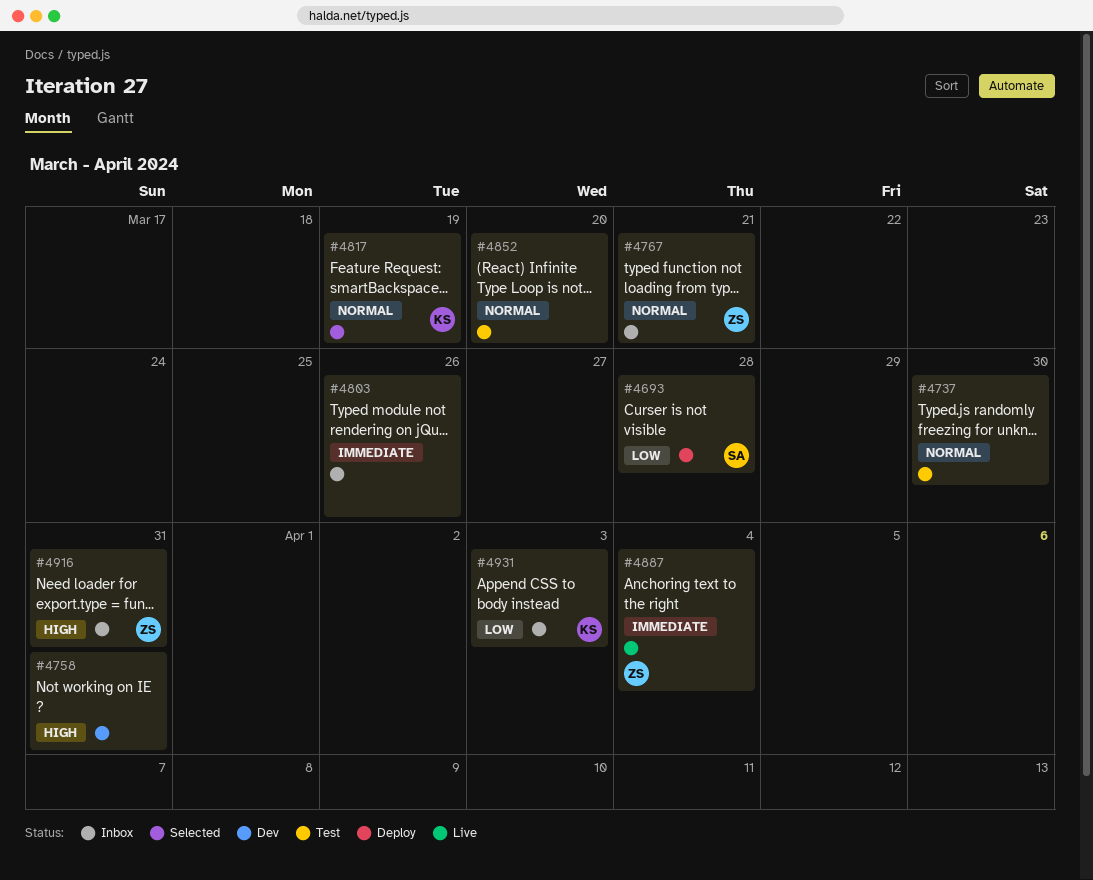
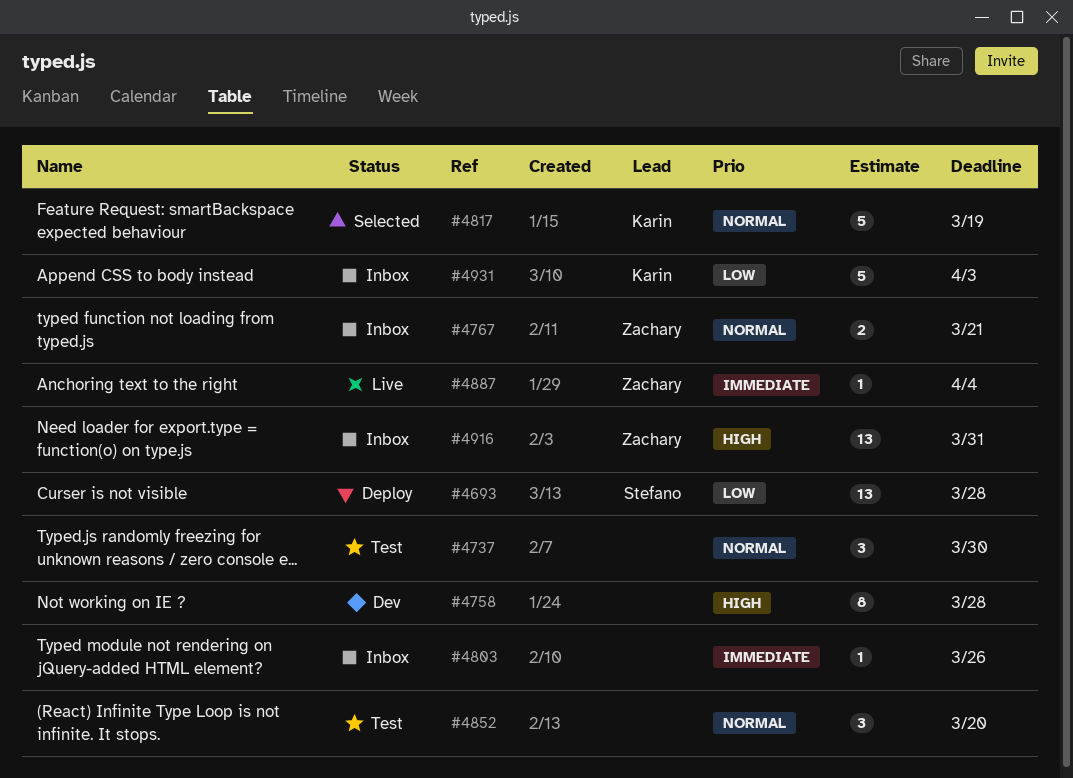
#4758, due: Mar 31 -> Mar 28

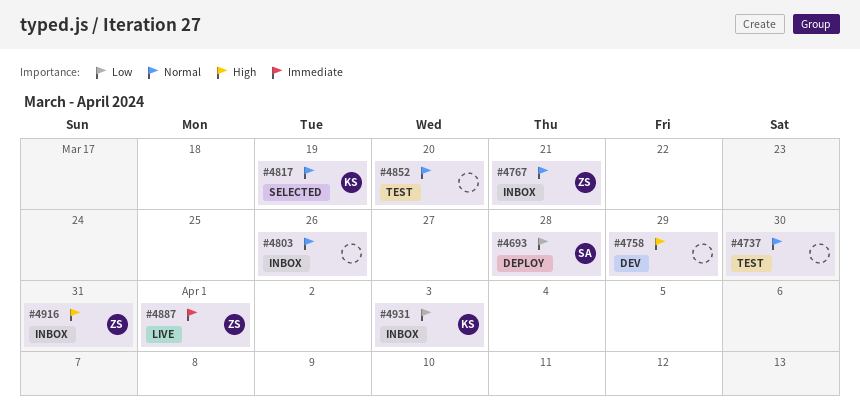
#4758, due: Mar 28 -> Mar 29
#4803, priority: Immediate -> Normal
#4887, due: Apr 4 -> Apr 1

